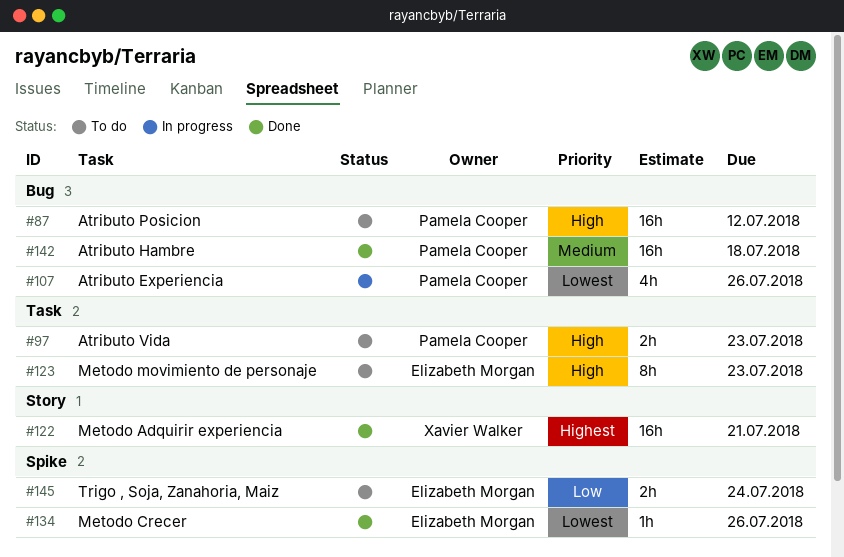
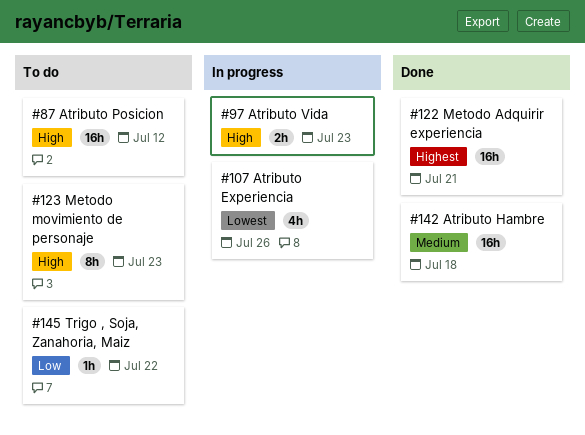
#97, status: To do -> In progress
#134: present -> none
#145, estimate: 2h -> 1h
#145, due: Jul 24 -> Jul 22

